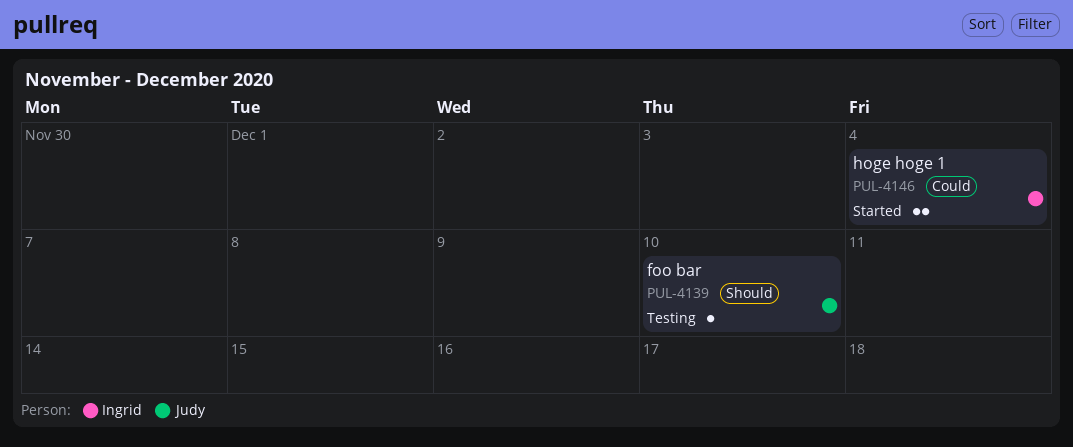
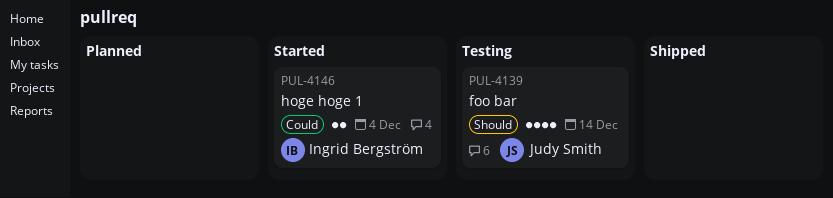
PUL-4139, estimate: 1 -> 4
PUL-4139, due: Dec 10 -> Dec 14

